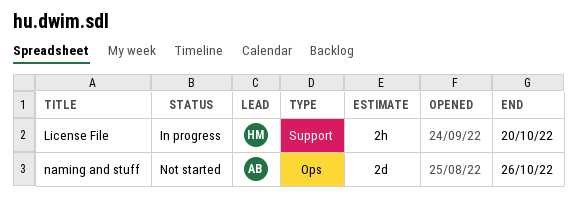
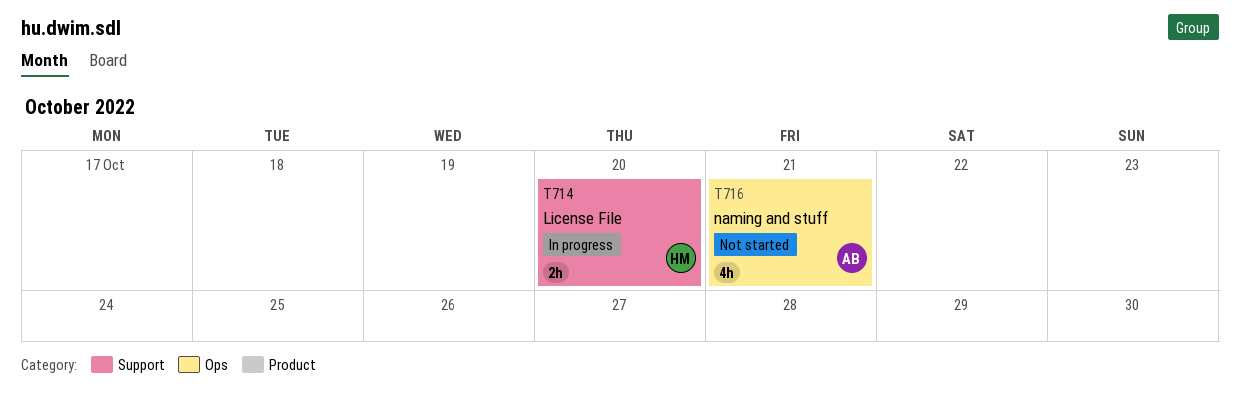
naming and stuff, estimate: 2d -> 4h
naming and stuff, due: Oct 26 -> Oct 21

